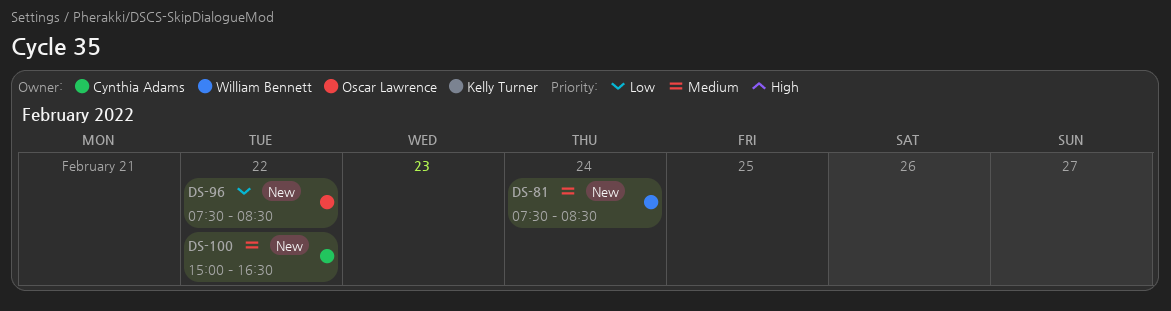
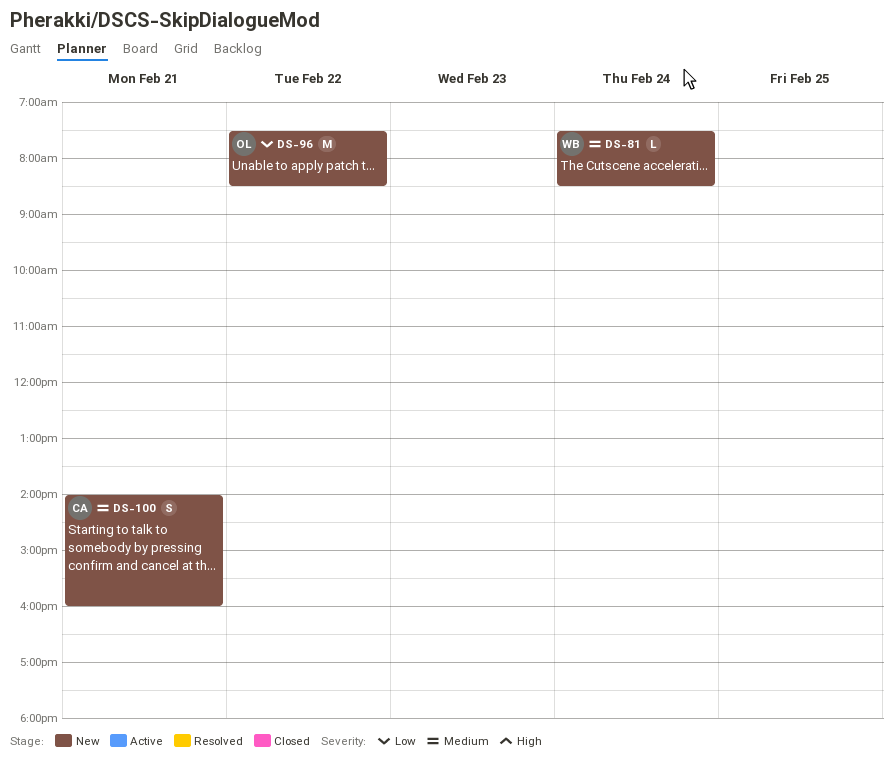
DS-100, day: Feb 22 -> Feb 21
DS-100, begins: 15:00 -> 14:00
DS-100, ends: 16:30 -> 16:00

